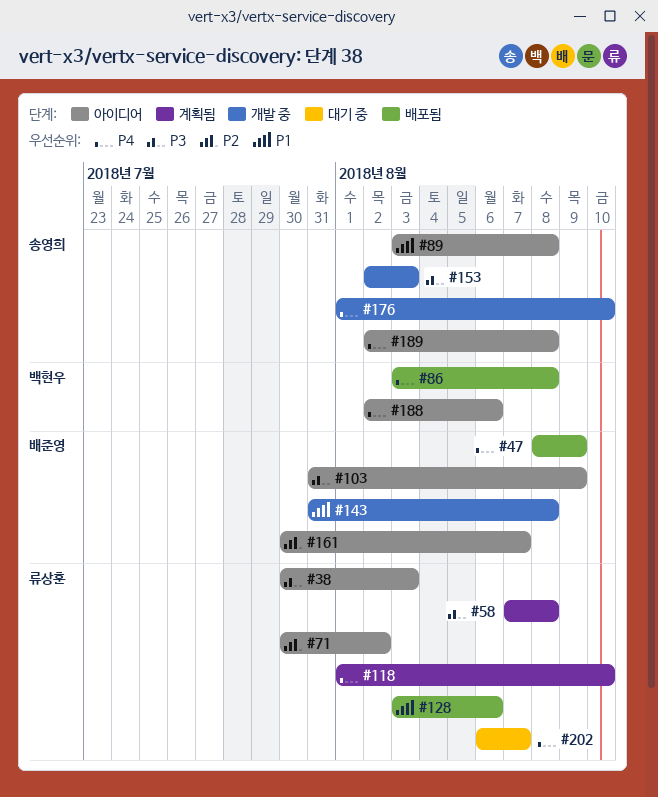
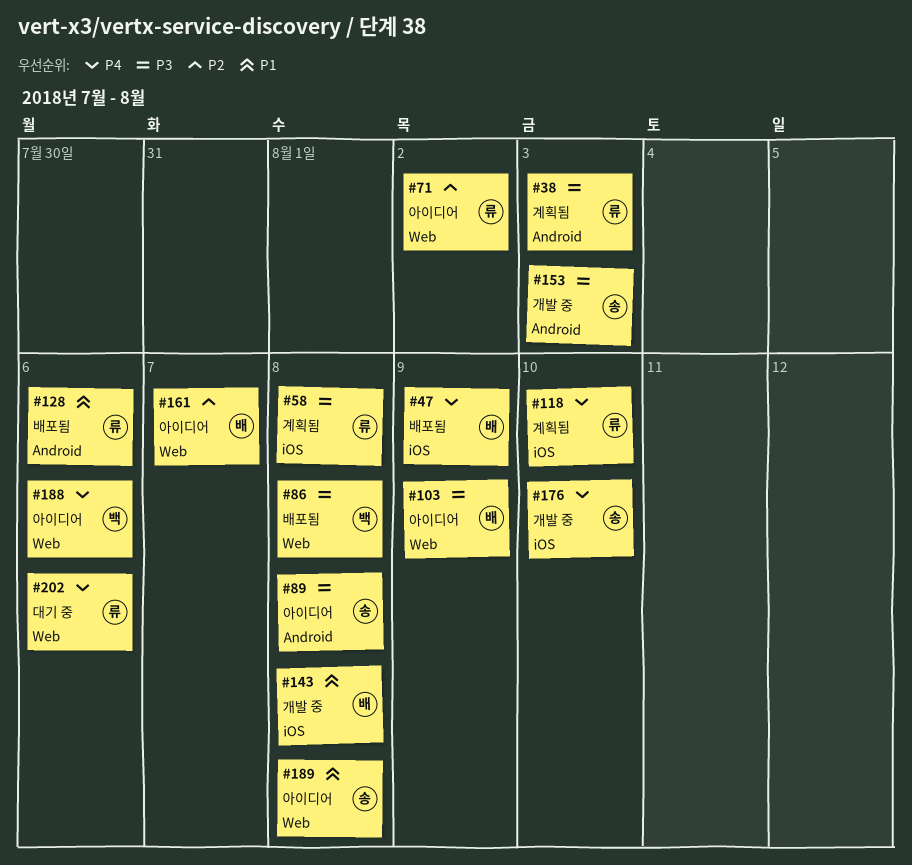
#38, status: 아이디어 -> 계획됨
#86, priority: P4 -> P3
#89, priority: P1 -> P3
#189, priority: P4 -> P1
#202, due: Aug 7 -> Aug 6

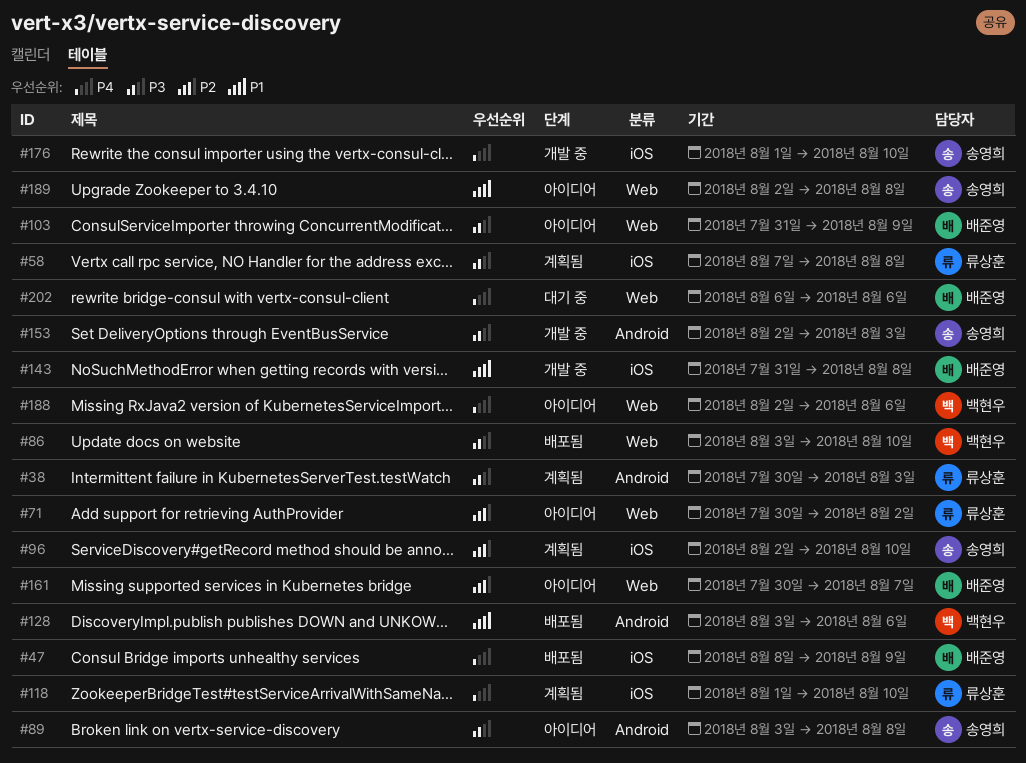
#86, due: Aug 8 -> Aug 10
#96: none -> present
#128, owner: 류상훈 -> 백현우
#202, owner: 류상훈 -> 배준영

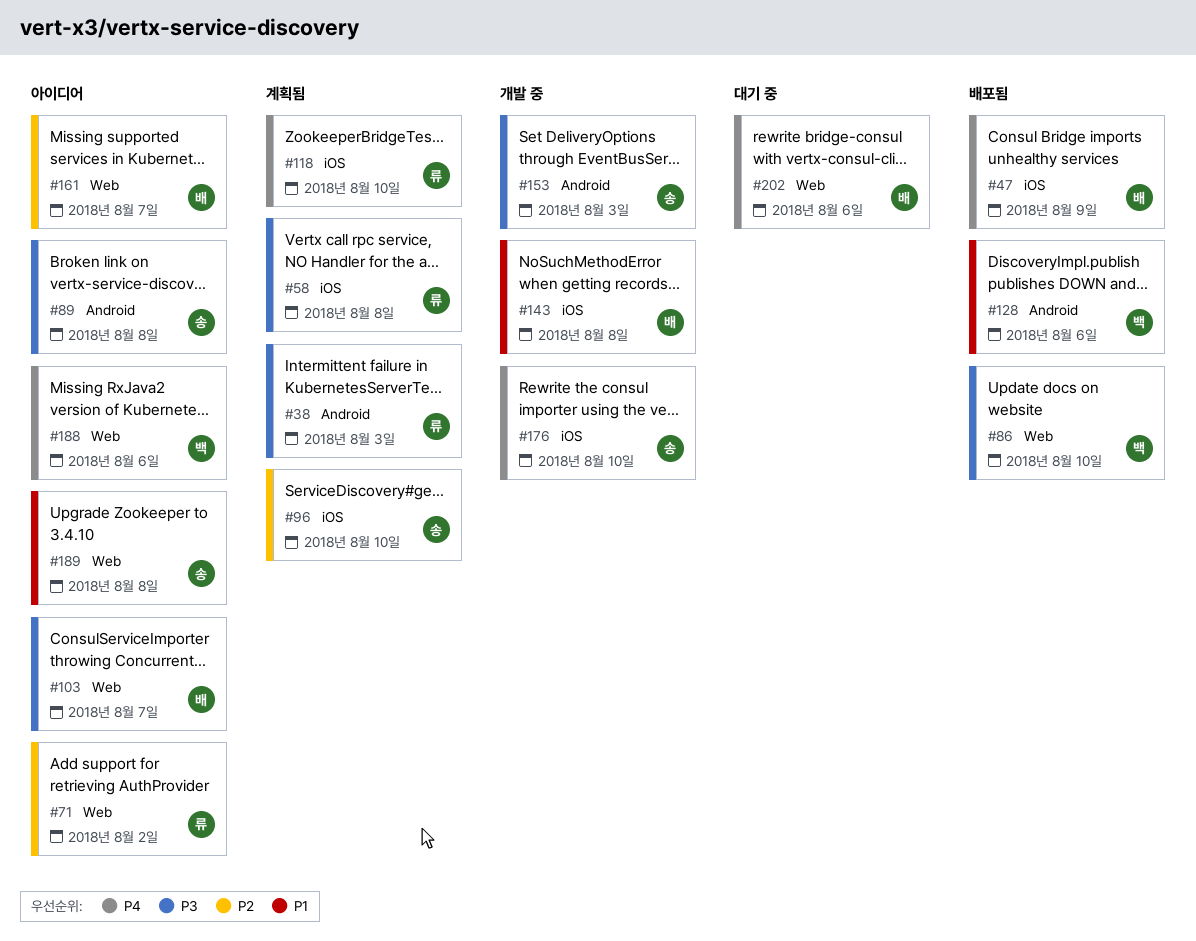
#103, due: Aug 9 -> Aug 7

